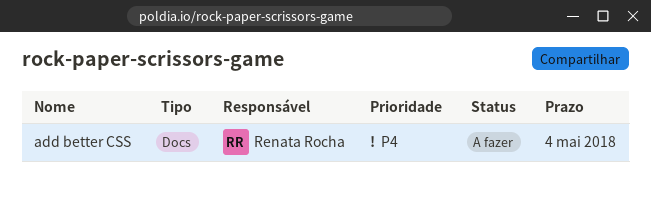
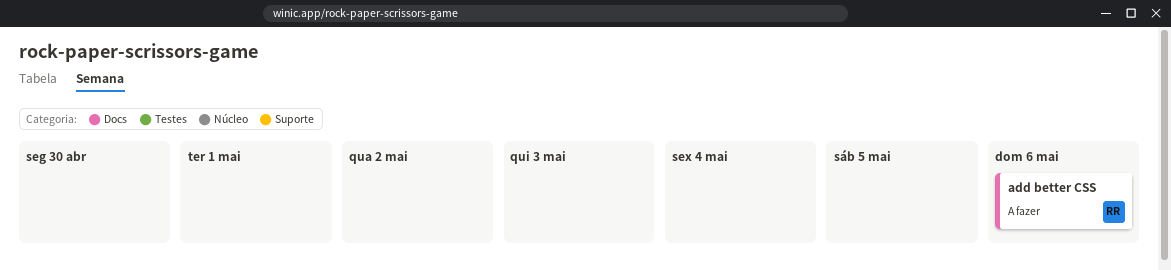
add better CSS, due: May 4 -> May 6

